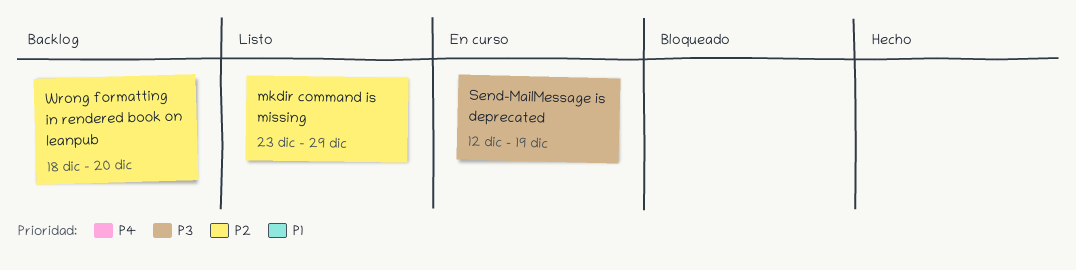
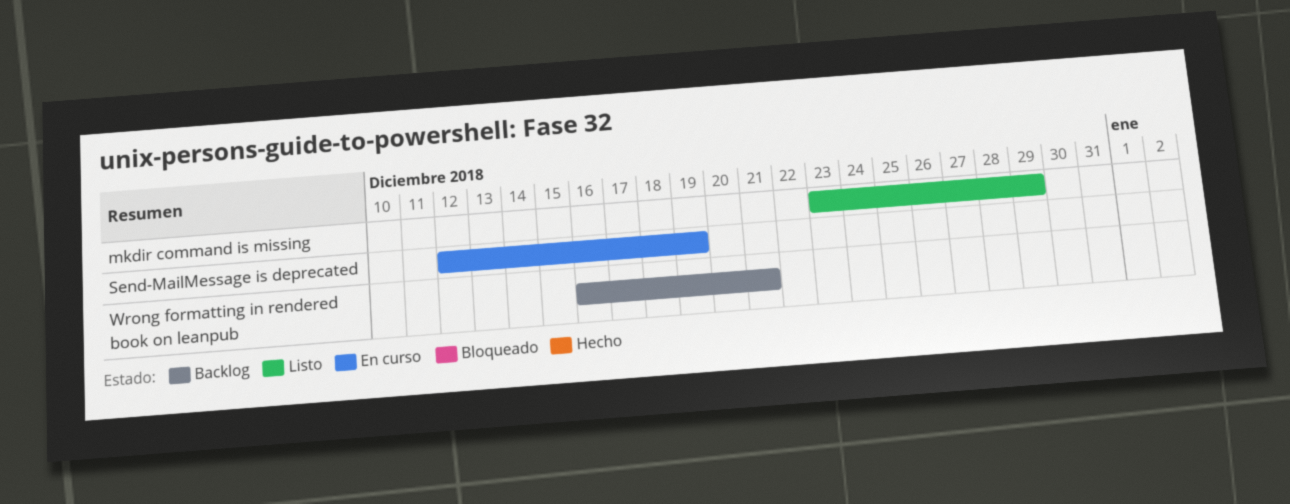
Wrong formatting in rendered book on leanpub, start: Dec 18 -> Dec 16
Wrong formatting in rendered book on leanpub, due: Dec 20 -> Dec 21

